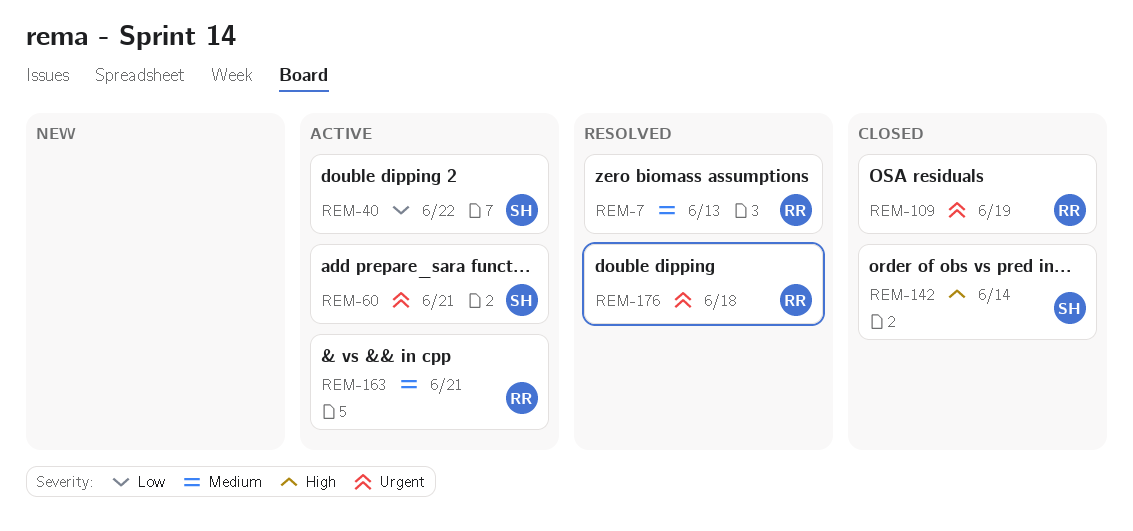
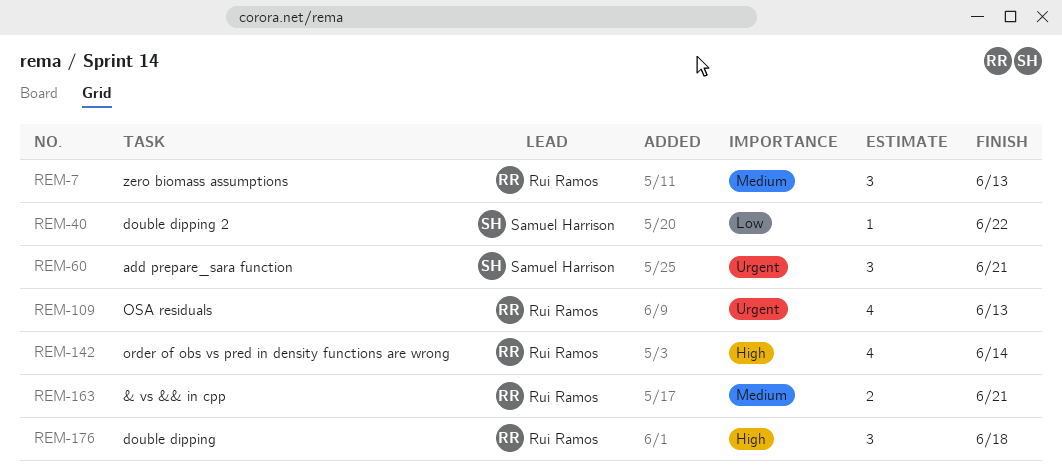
REM-109, due: Jun 19 -> Jun 13
REM-142, owner: Samuel Harrison -> Rui Ramos
REM-176, priority: Urgent -> High

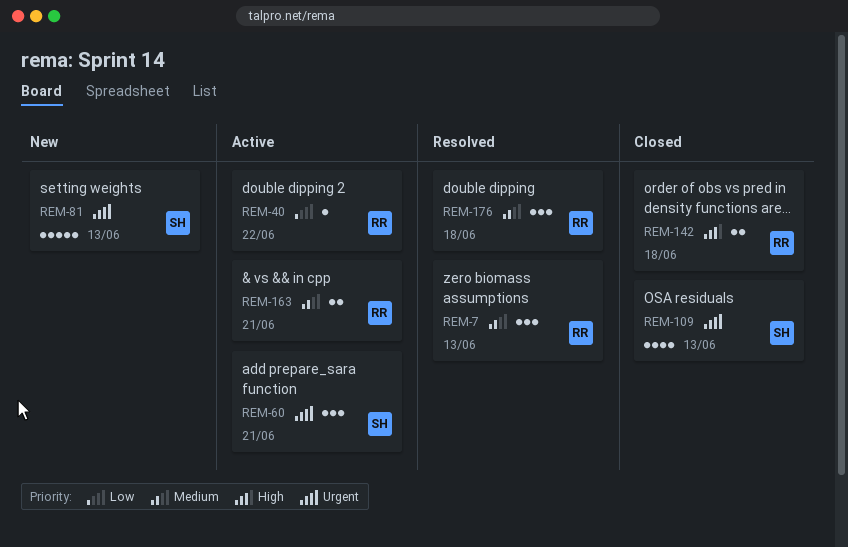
REM-40, owner: Samuel Harrison -> Rui Ramos
REM-81: none -> present
REM-109, owner: Rui Ramos -> Samuel Harrison
REM-142, estimate: 4 -> 2
REM-142, due: Jun 14 -> Jun 18
REM-176, priority: High -> Medium

